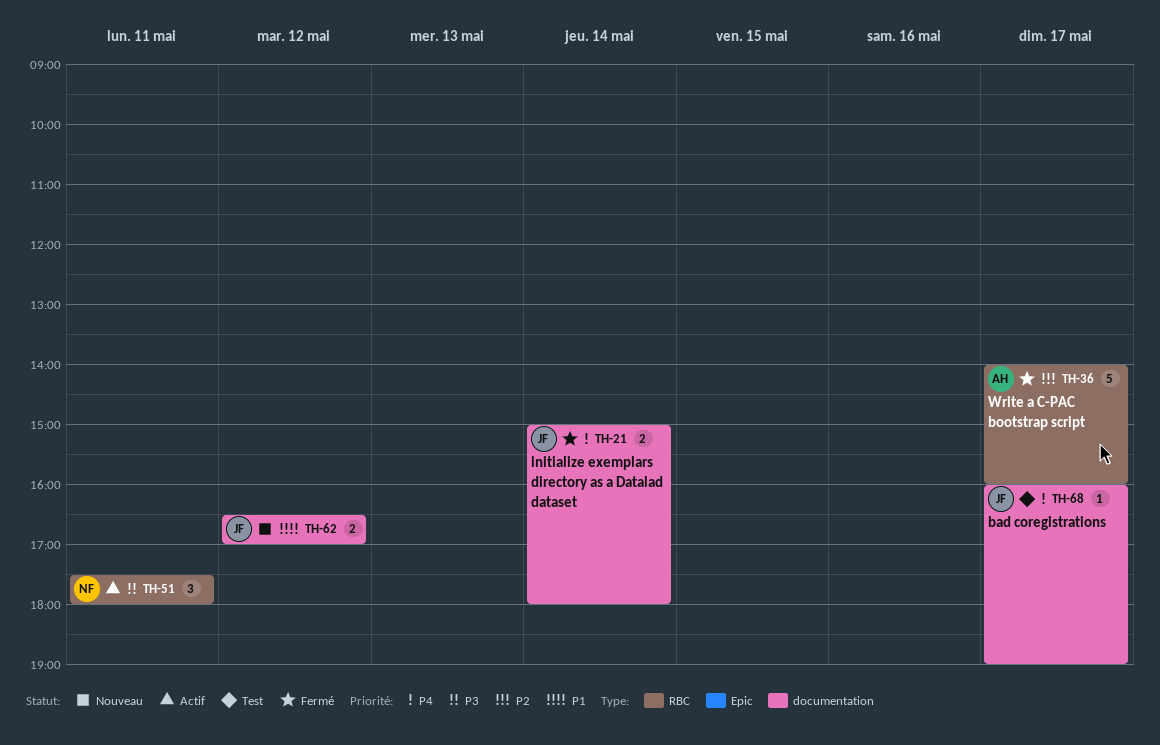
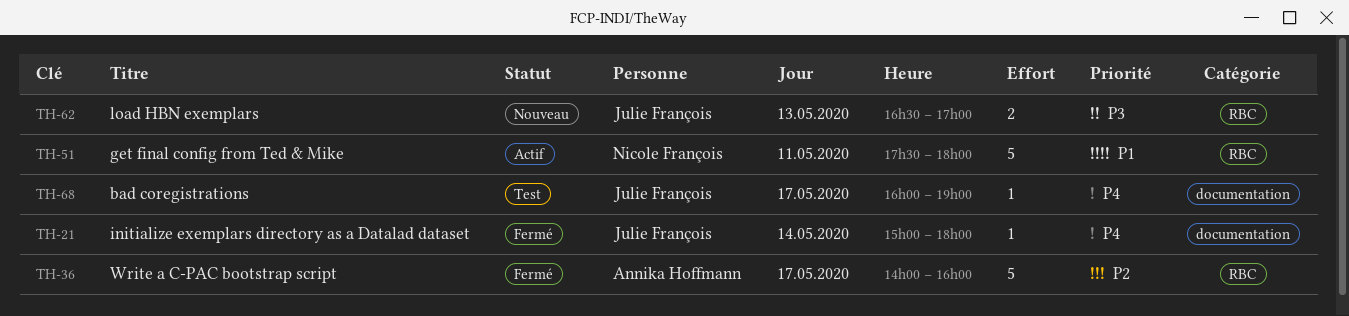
TH-21, estimate: 2 -> 1
TH-51, priority: P3 -> P1
TH-51, estimate: 3 -> 5
TH-62, priority: P1 -> P3
TH-62, label: documentation -> RBC
TH-62, day: May 12 -> May 13

